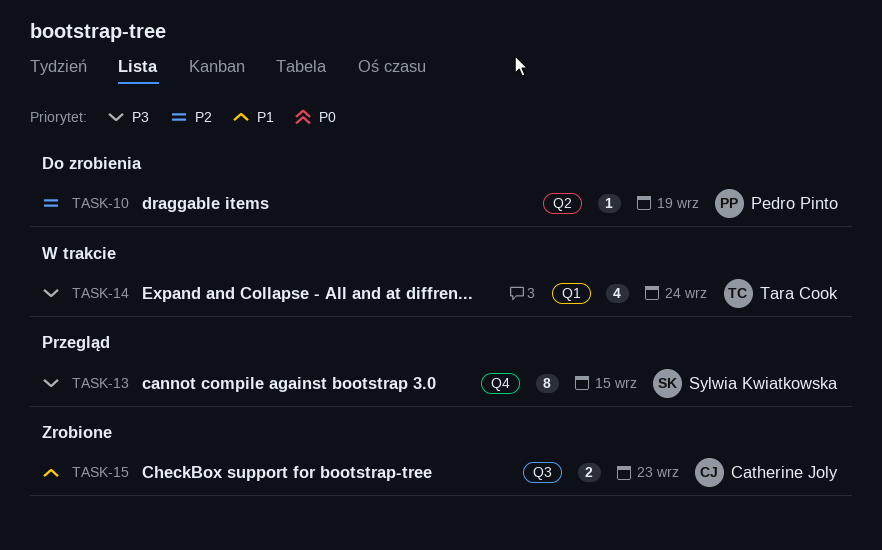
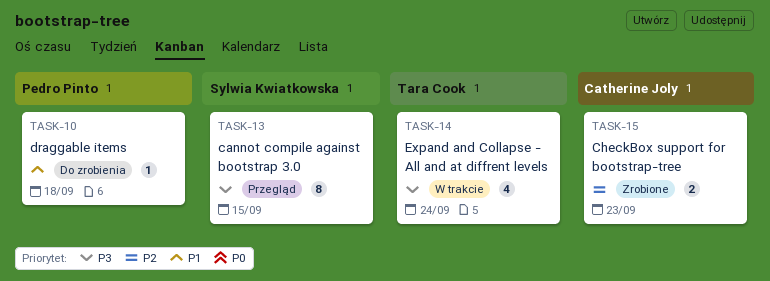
TASK-10, priority: P2 -> P1
TASK-10, due: Sep 19 -> Sep 18
TASK-15, priority: P1 -> P2

